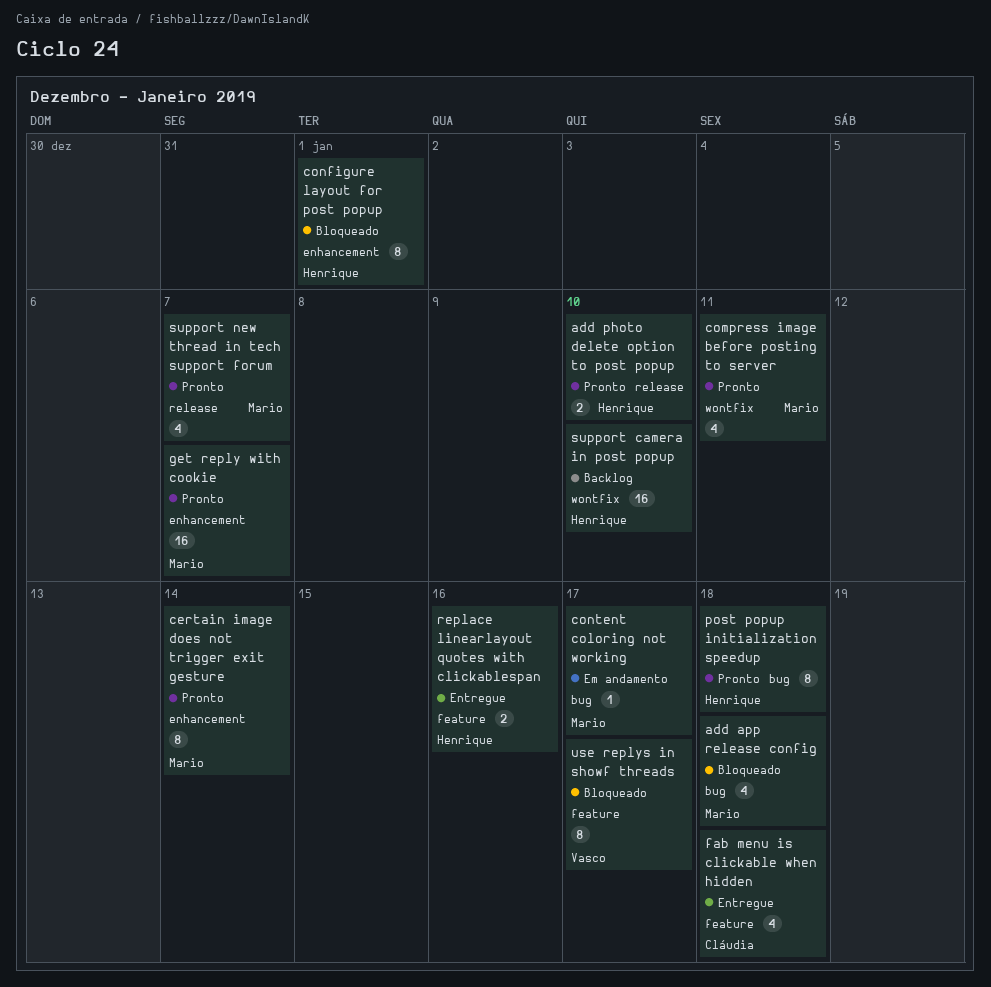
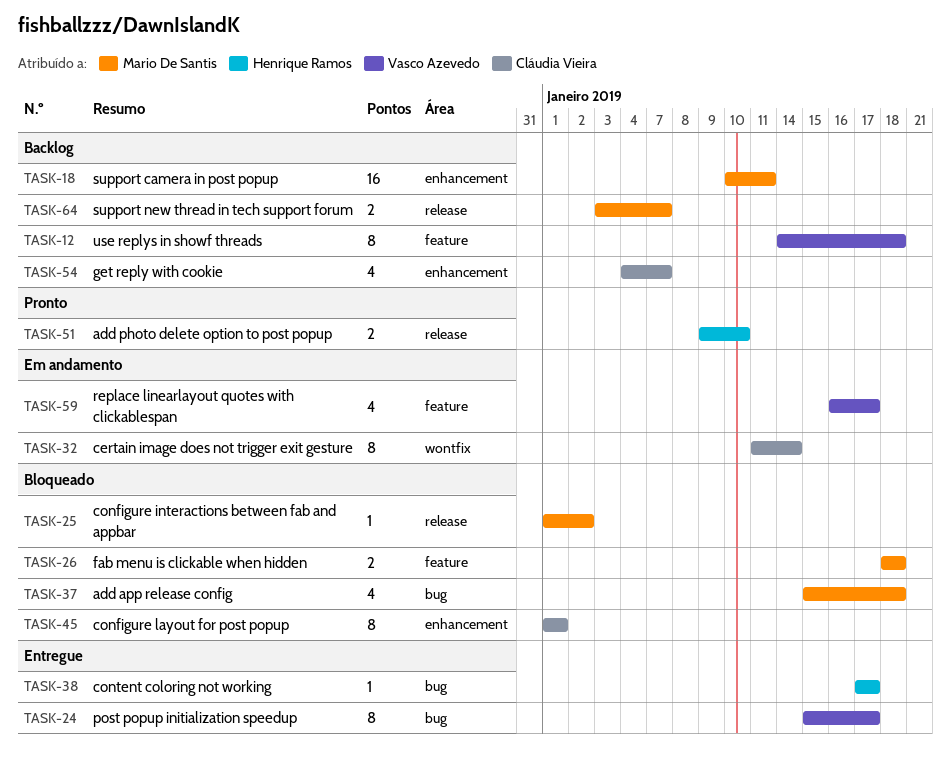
certain image does not trigger exit gesture, status: Pronto -> Em andamento
certain image does not trigger exit gesture, owner: Mario De Santis -> Cláudia Vieira
certain image does not trigger exit gesture, label: enhancement -> wontfix
compress image before posting to server: present -> none
configure interactions between fab and appbar: none -> present
configure layout for post popup, owner: Henrique Ramos -> Cláudia Vieira
content coloring not working, status: Em andamento -> Entregue
content coloring not working, owner: Mario De Santis -> Henrique Ramos
fab menu is clickable when hidden, status: Entregue -> Bloqueado
fab menu is clickable when hidden, owner: Cláudia Vieira -> Mario De Santis
fab menu is clickable when hidden, estimate: 4 -> 2
get reply with cookie, status: Pronto -> Backlog
get reply with cookie, owner: Mario De Santis -> Cláudia Vieira
get reply with cookie, estimate: 16 -> 4
post popup initialization speedup, status: Pronto -> Entregue
post popup initialization speedup, owner: Henrique Ramos -> Vasco Azevedo
post popup initialization speedup, due: Jan 18 -> Jan 17
replace linearlayout quotes with clickablespan, status: Entregue -> Em andamento
replace linearlayout quotes with clickablespan, owner: Henrique Ramos -> Vasco Azevedo
replace linearlayout quotes with clickablespan, estimate: 2 -> 4
replace linearlayout quotes with clickablespan, due: Jan 16 -> Jan 17
support camera in post popup, owner: Henrique Ramos -> Mario De Santis
support camera in post popup, label: wontfix -> enhancement
support camera in post popup, due: Jan 10 -> Jan 11
support new thread in tech support forum, status: Pronto -> Backlog
support new thread in tech support forum, estimate: 4 -> 2
use replys in showf threads, status: Bloqueado -> Backlog
use replys in showf threads, due: Jan 17 -> Jan 18

